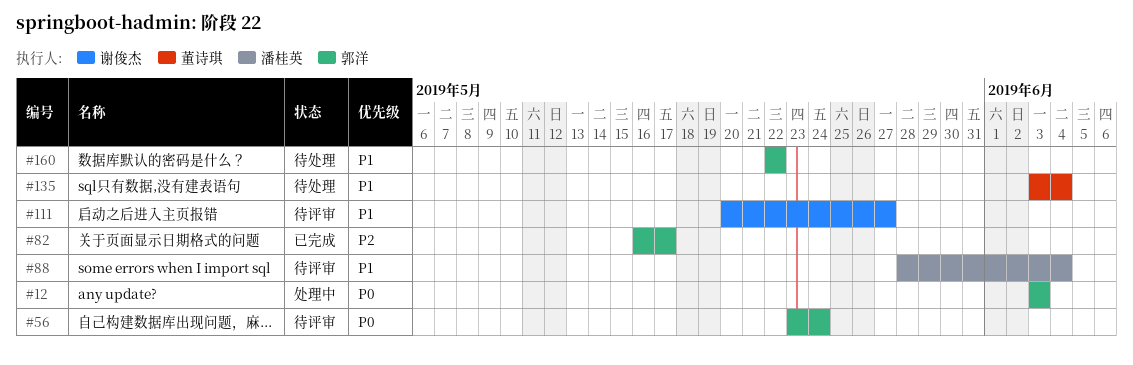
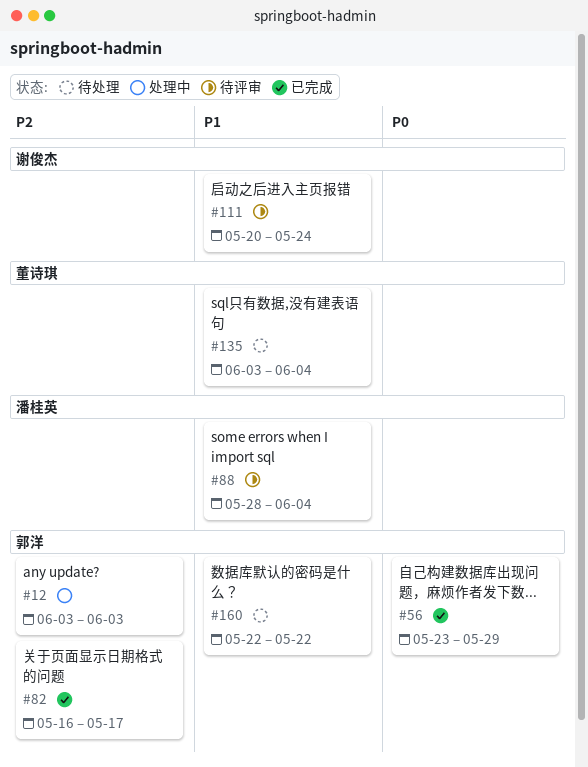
#12, priority: P0 -> P2
#56, status: 待评审 -> 已完成
#56, due: May 24 -> May 29
#111, due: May 27 -> May 24

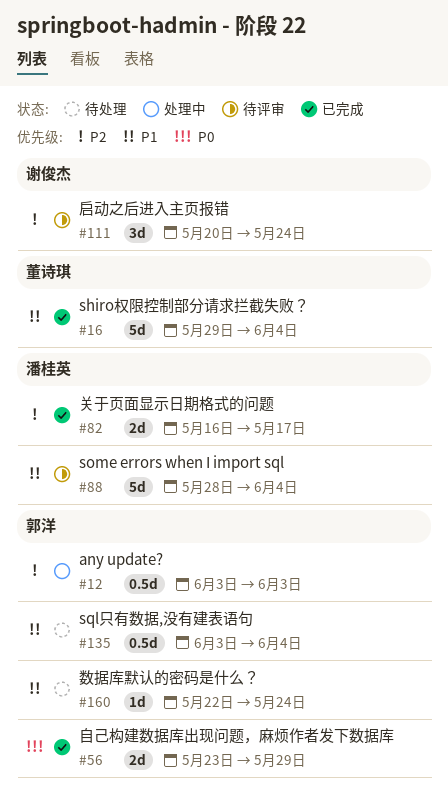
#16: none -> present
#82, owner: 郭洋 -> 潘桂英
#111, priority: P1 -> P2
#135, owner: 董诗琪 -> 郭洋
#160, due: May 22 -> May 24

